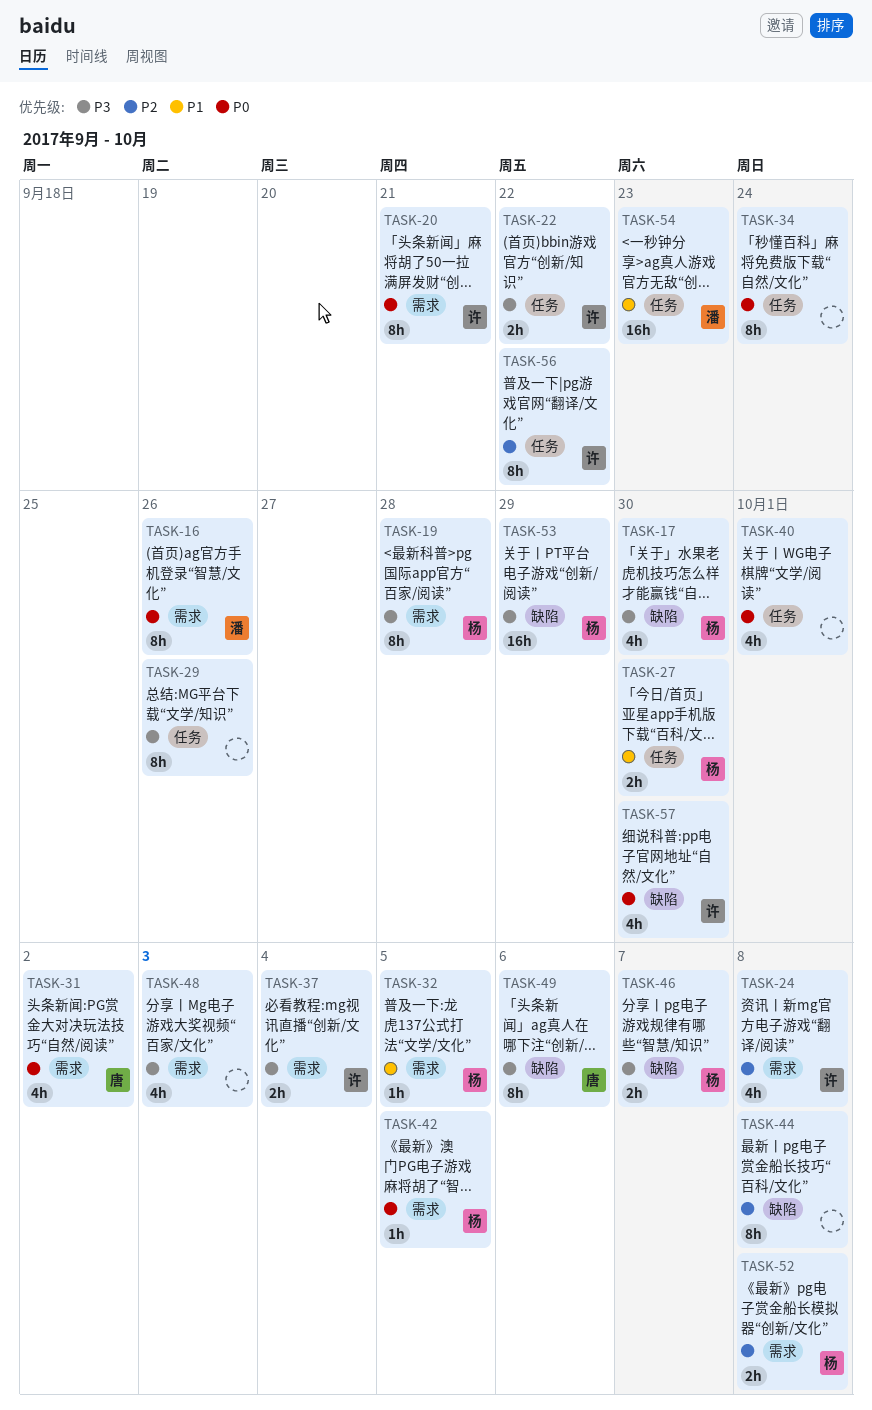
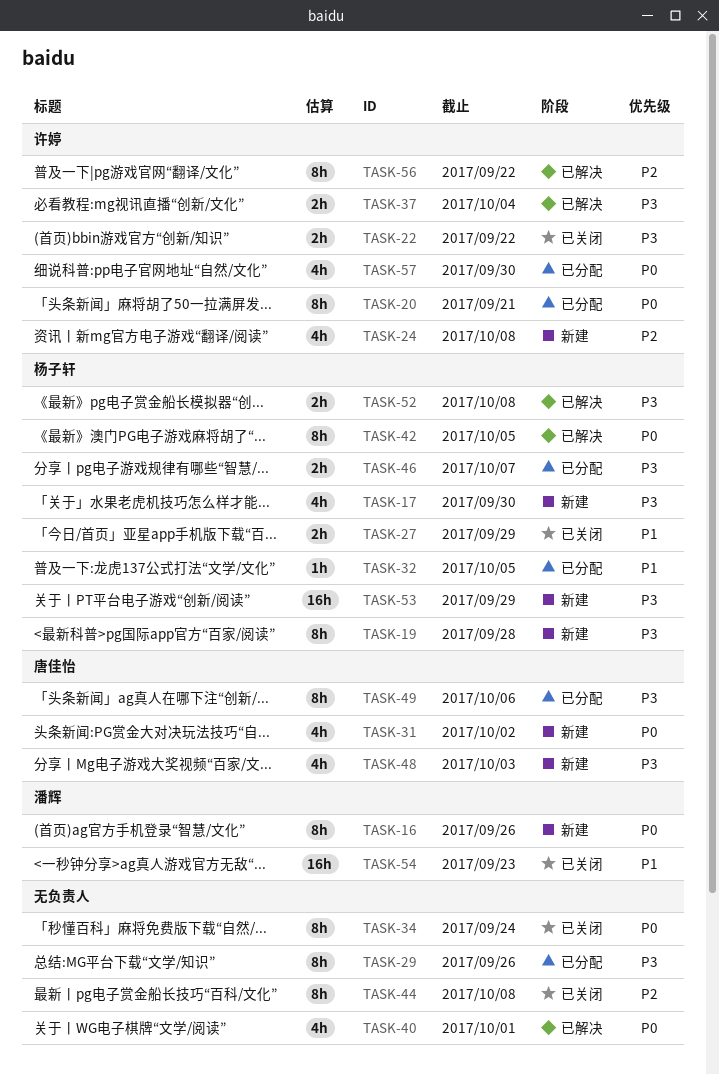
TASK-27, due: Sep 30 -> Sep 29
TASK-42, estimate: 1h -> 8h
TASK-48, owner: none -> 唐佳怡
TASK-52, priority: P2 -> P3

